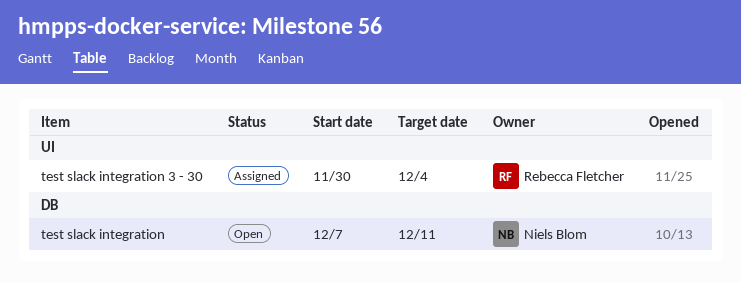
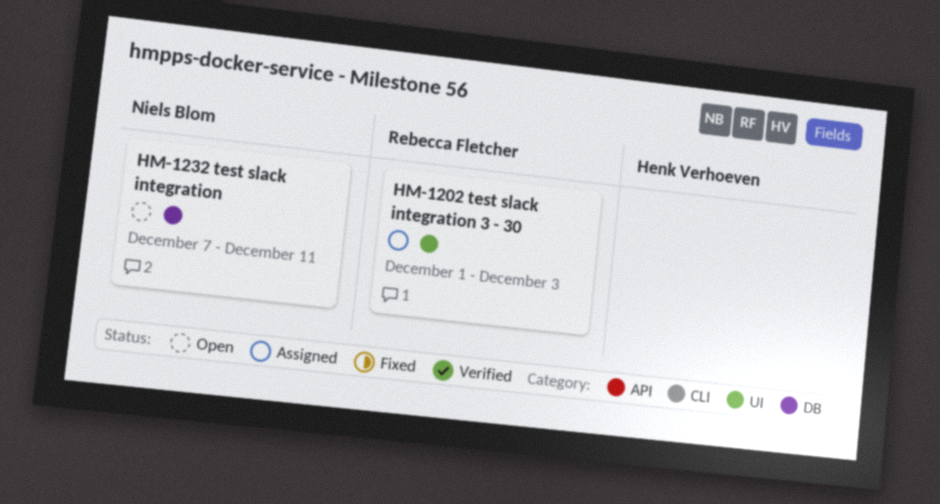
test slack integration 3 - 30, start: Nov 30 -> Dec 1
test slack integration 3 - 30, due: Dec 4 -> Dec 3

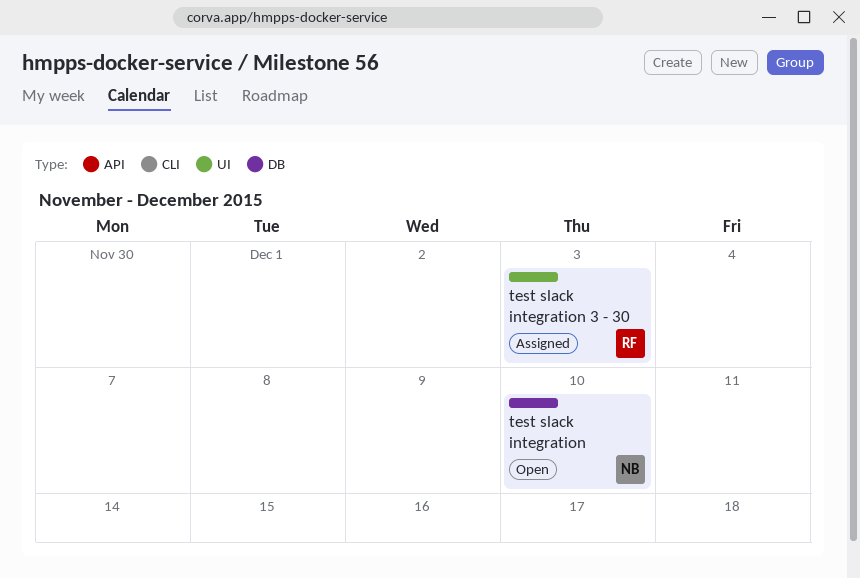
test slack integration, due: Dec 11 -> Dec 10

